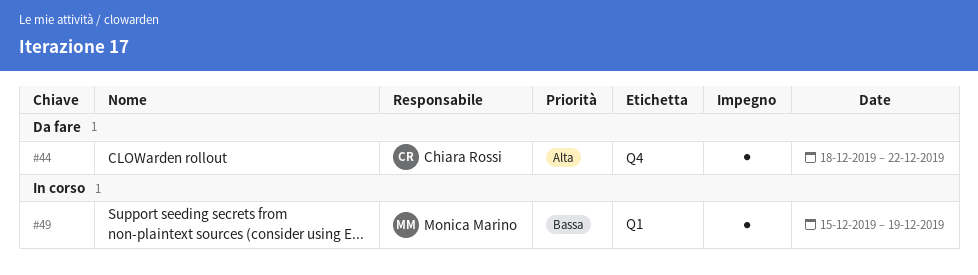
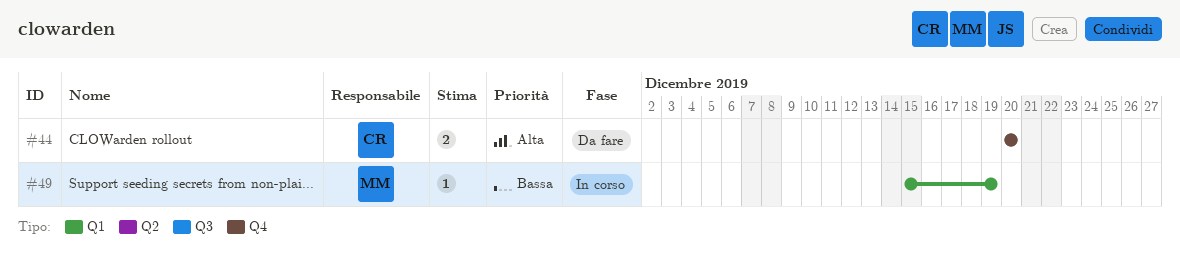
#44, estimate: 1 -> 2
#44, start: Dec 18 -> Dec 20
#44, due: Dec 22 -> Dec 20

